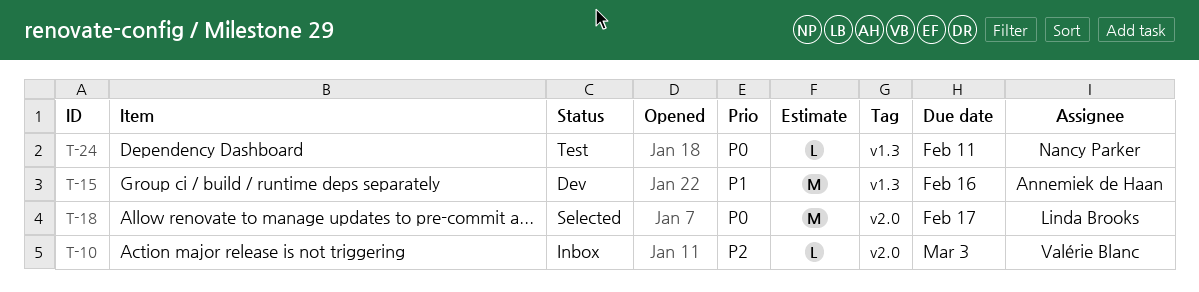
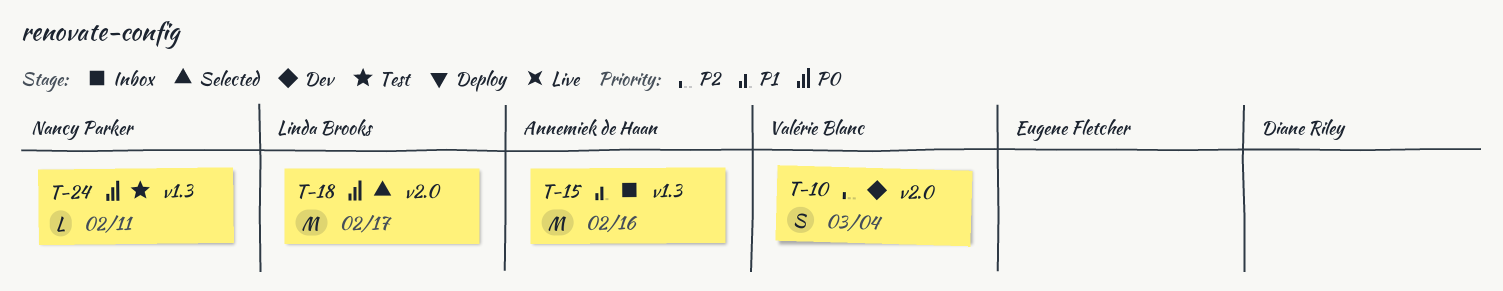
T-10, status: Inbox -> Dev
T-10, estimate: L -> S
T-10, due: Mar 3 -> Mar 4
T-15, status: Dev -> Inbox

